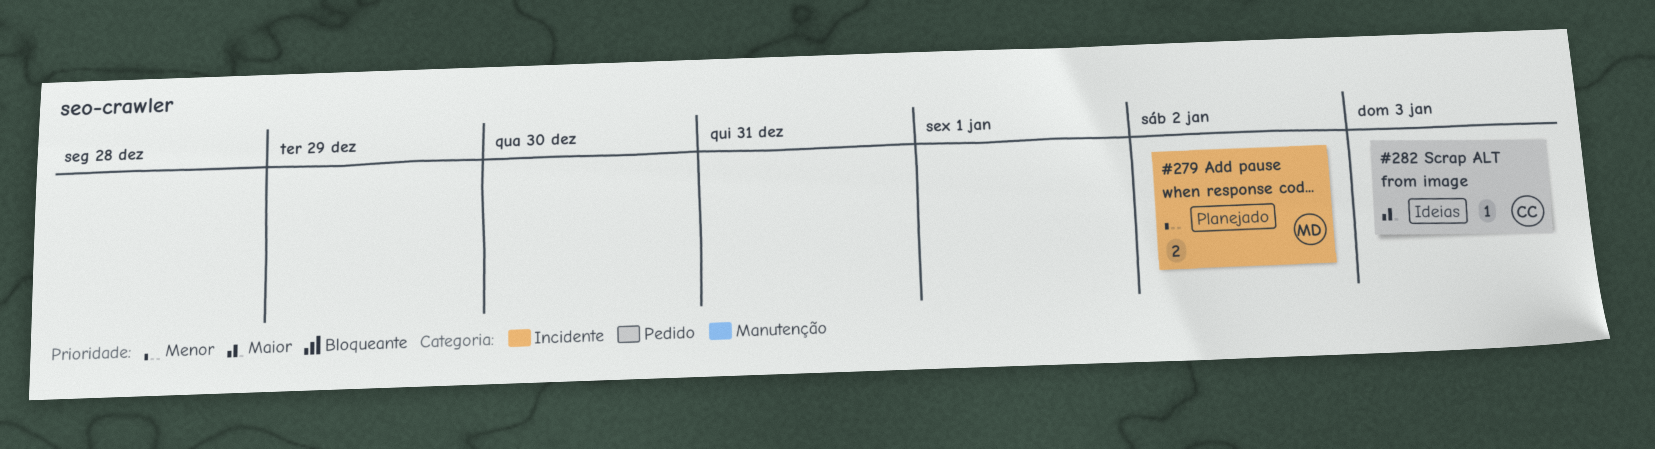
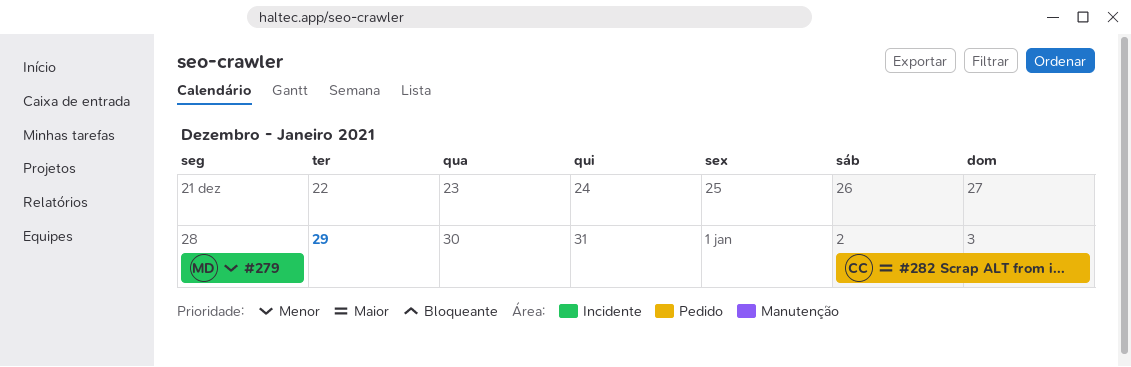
#279, due: Jan 2 -> Dec 28

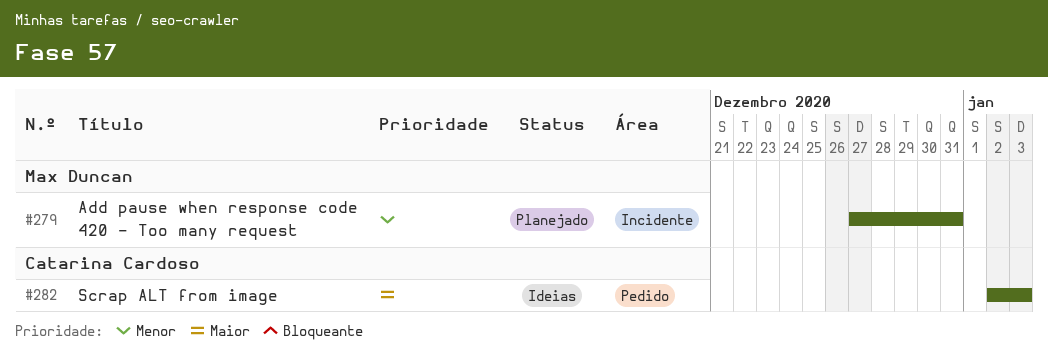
#279, start: Dec 28 -> Dec 27
#279, due: Dec 28 -> Dec 31

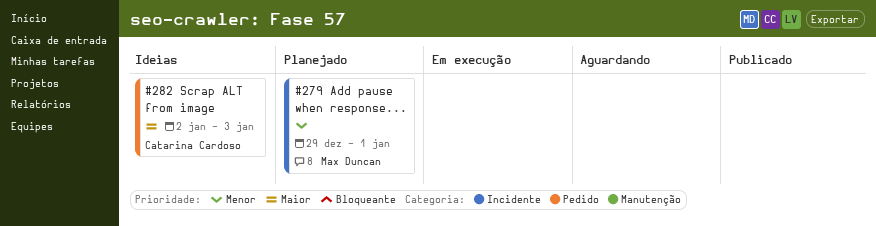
#279, start: Dec 27 -> Dec 29
#279, due: Dec 31 -> Jan 1

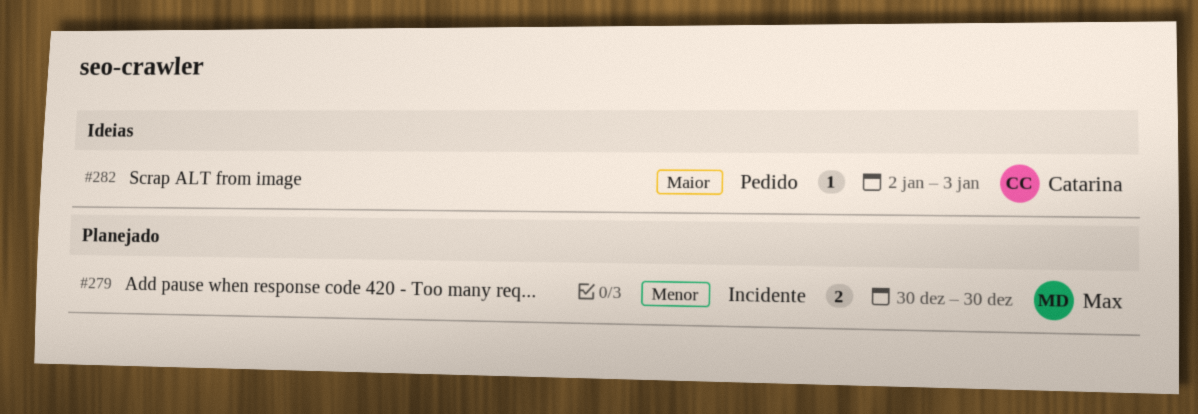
#279, start: Dec 29 -> Dec 30
#279, due: Jan 1 -> Dec 30

